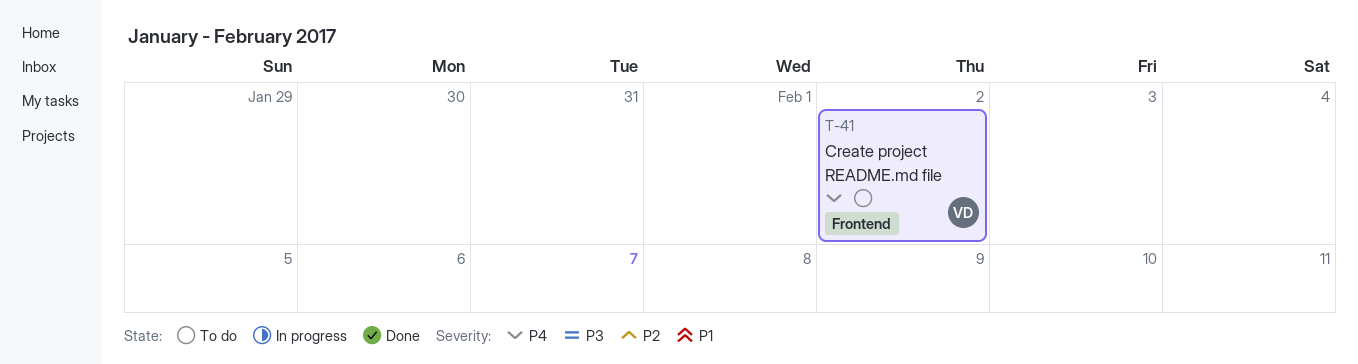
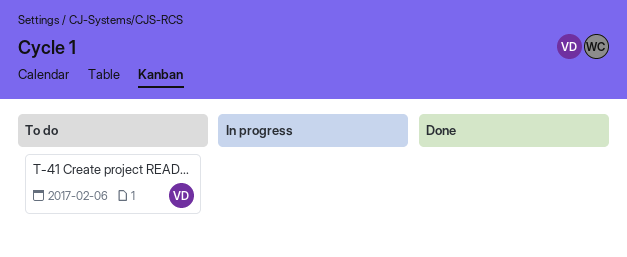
T-41, due: Feb 2 -> Feb 6

